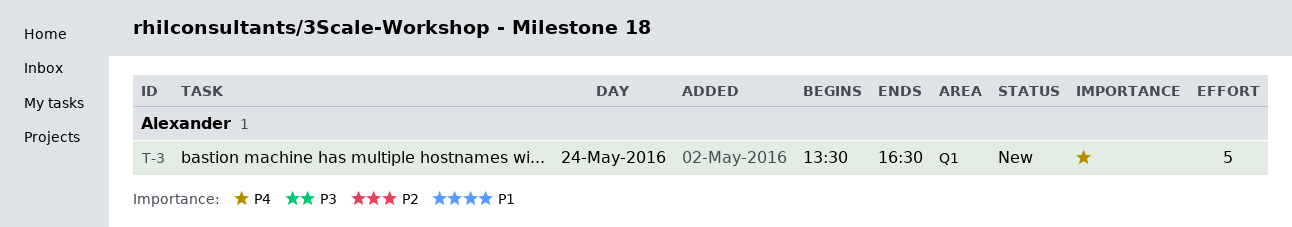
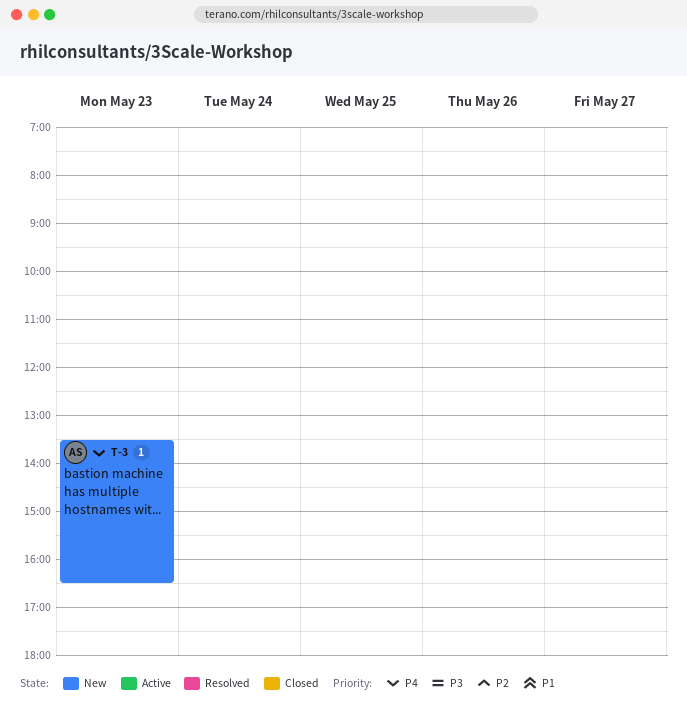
T-3, estimate: 5 -> 1
T-3, day: May 24 -> May 23

